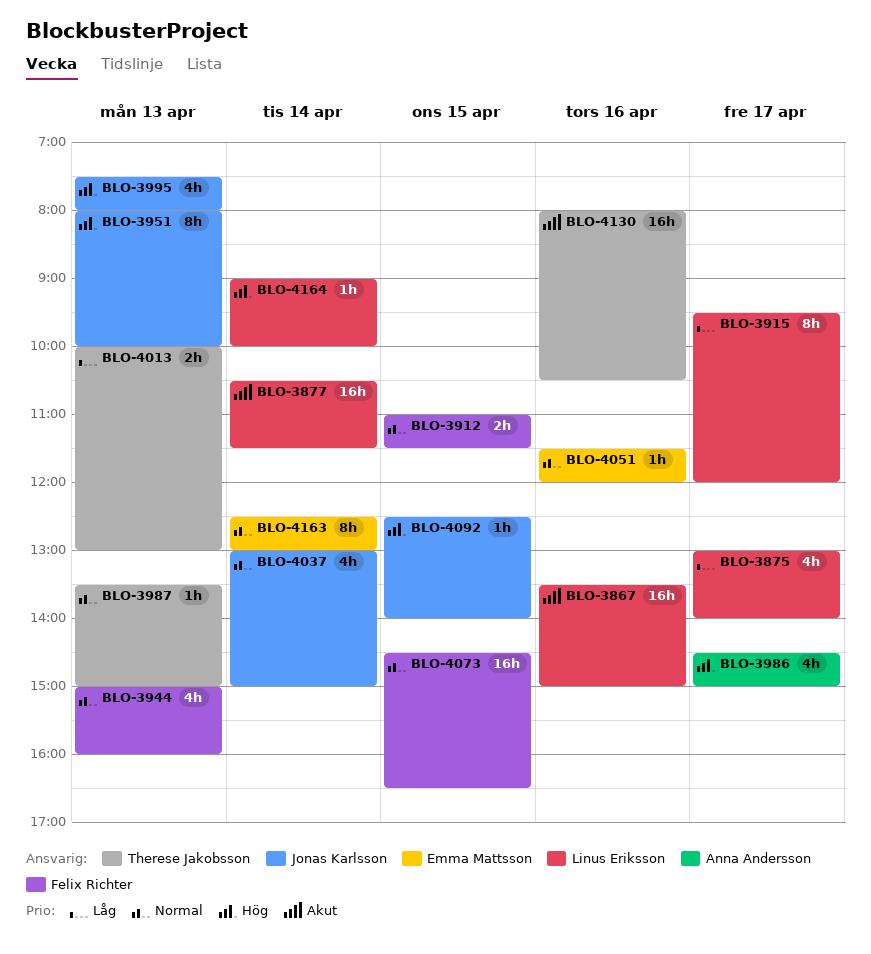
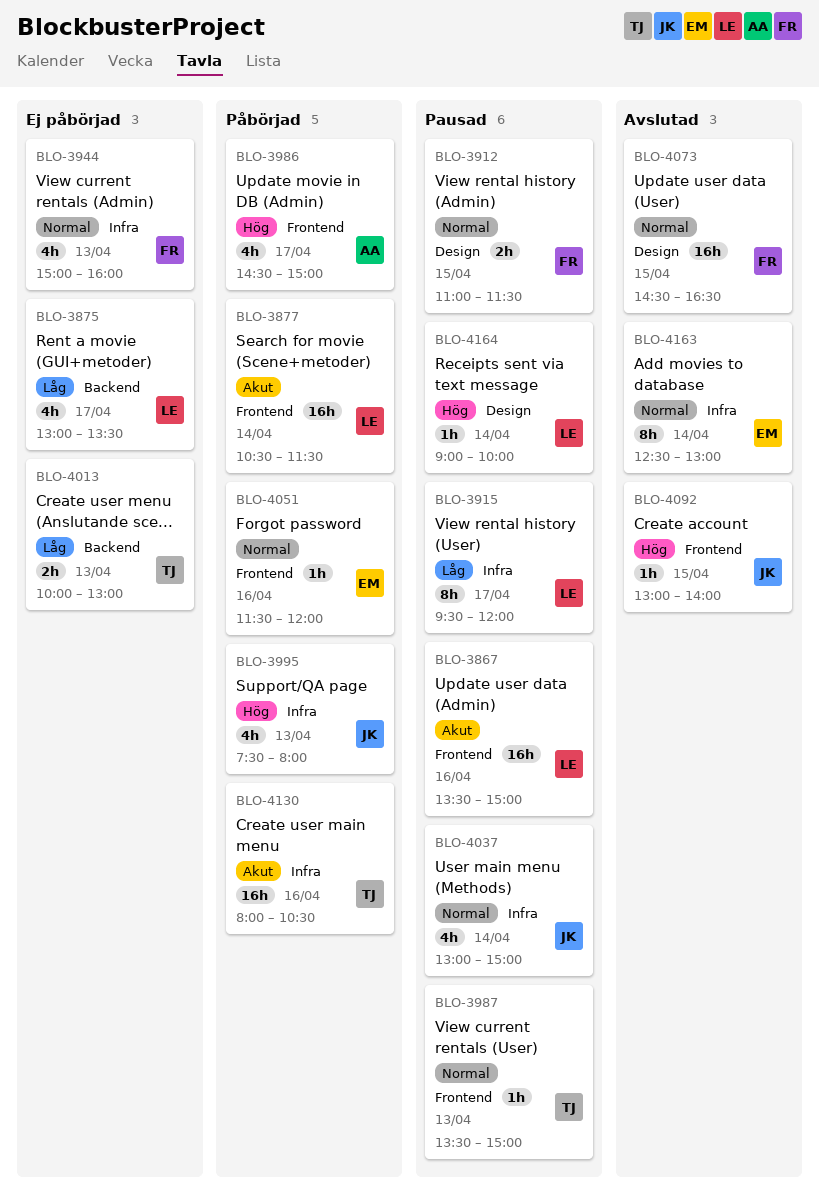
BLO-3875, ends: 14:00 -> 13:30
BLO-3951: present -> none
BLO-4092, begins: 12:30 -> 13:00

